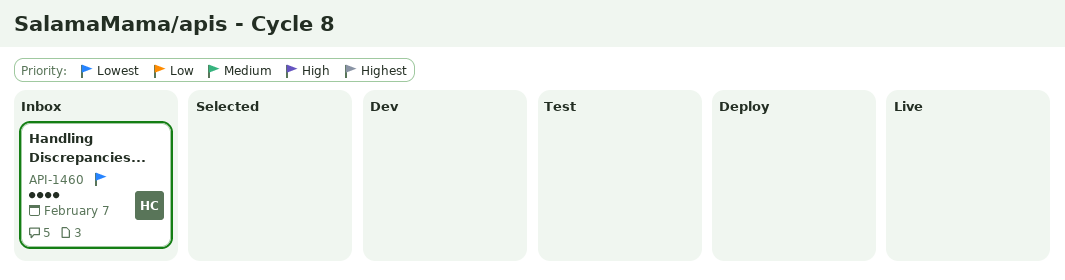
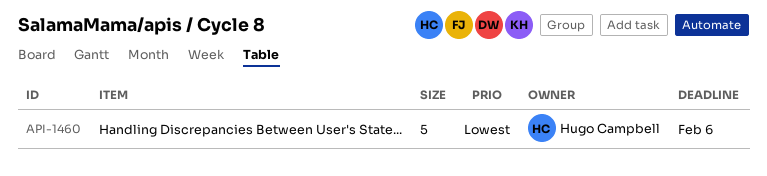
API-1460, estimate: 4 -> 5
API-1460, due: Feb 7 -> Feb 6

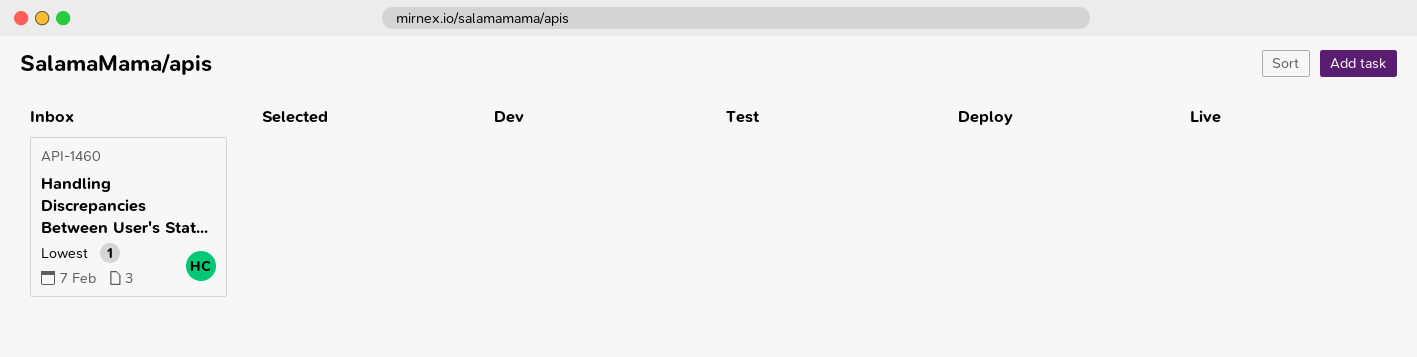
API-1460, estimate: 5 -> 1
API-1460, due: Feb 6 -> Feb 7

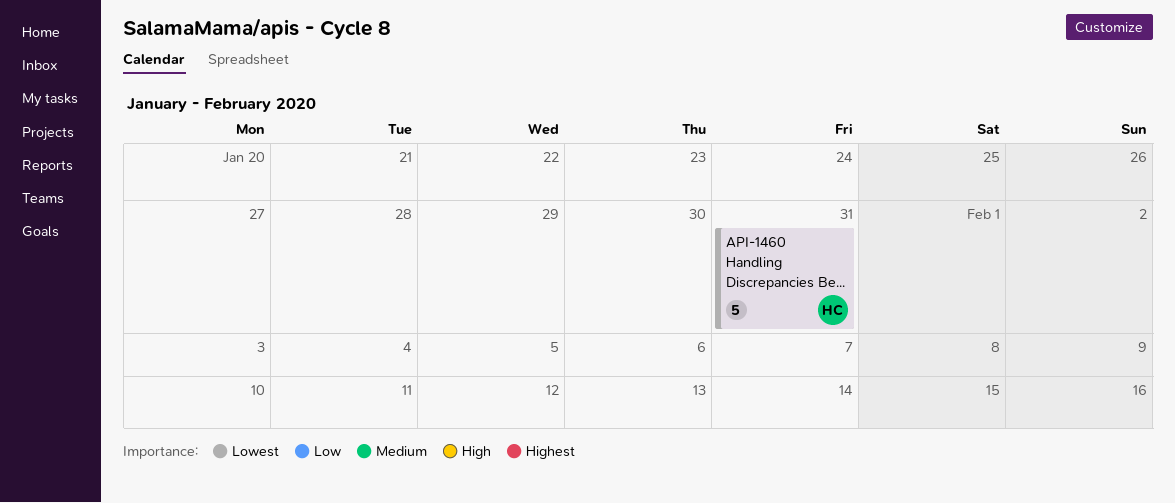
API-1460, estimate: 1 -> 5
API-1460, due: Feb 7 -> Jan 31

